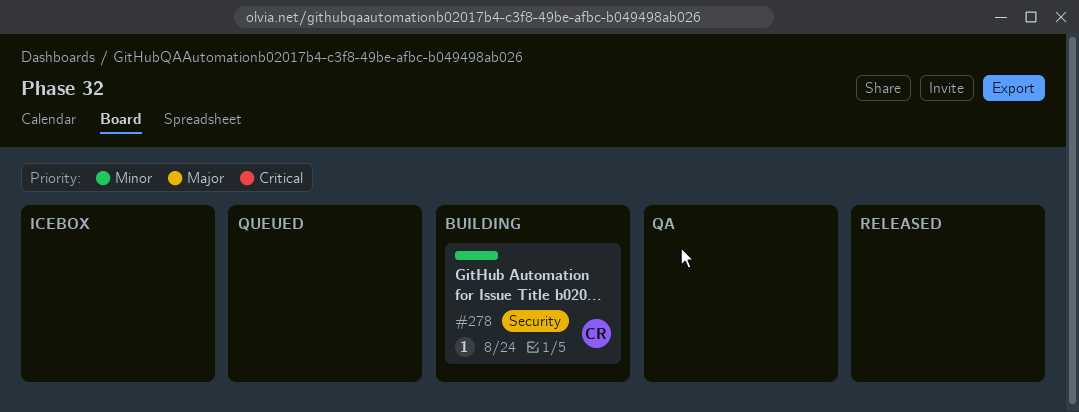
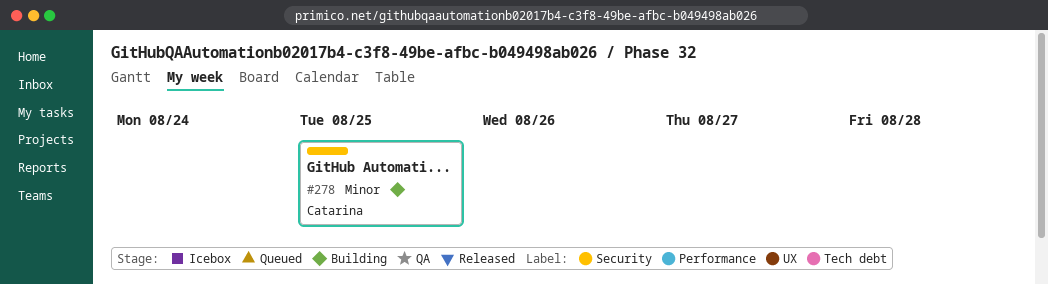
#278, due: Aug 24 -> Aug 25

